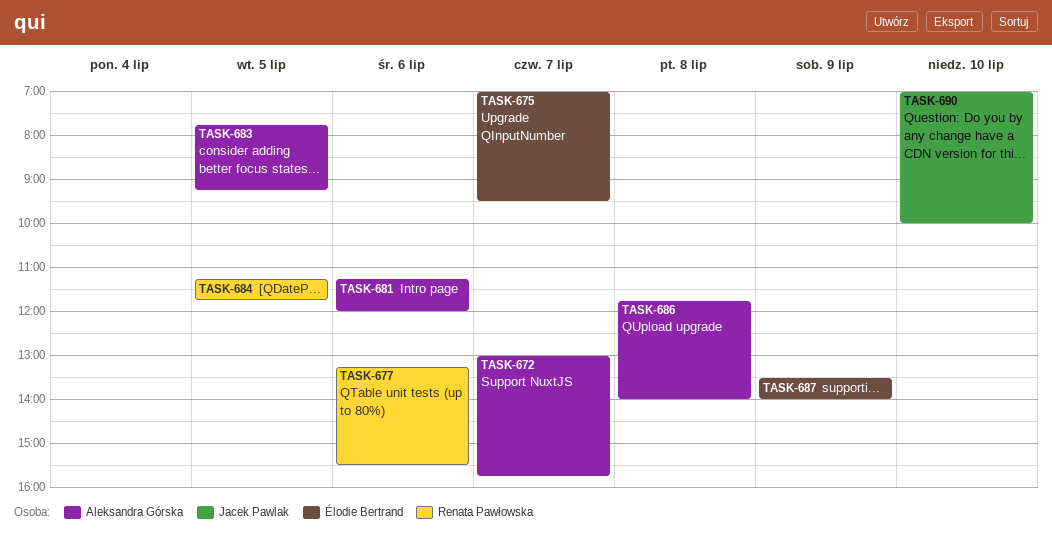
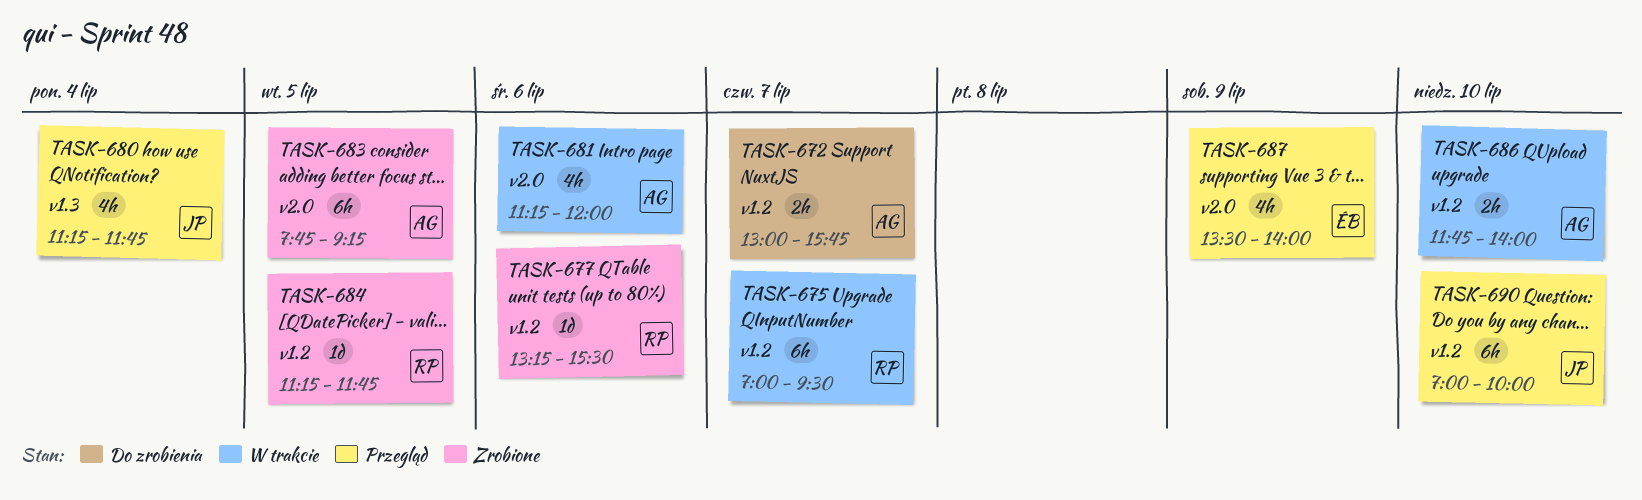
TASK-675, owner: Élodie Bertrand -> Renata Pawłowska
TASK-680: none -> present
TASK-686, day: Jul 8 -> Jul 10

